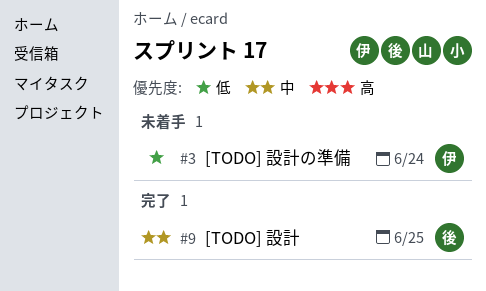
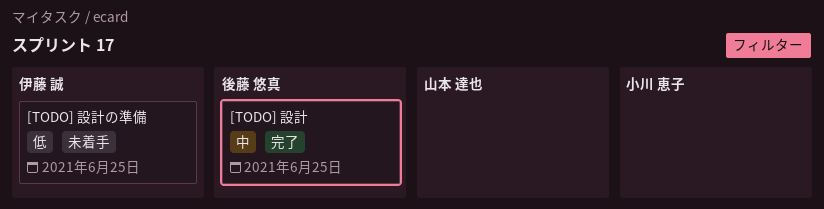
[TODO] 設計の準備, due: Jun 24 -> Jun 25

